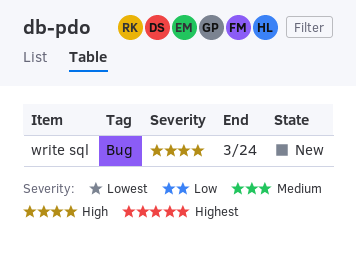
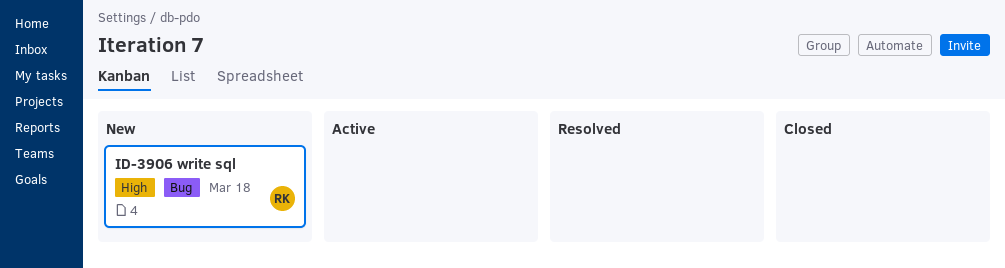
write sql, due: Mar 24 -> Mar 18

